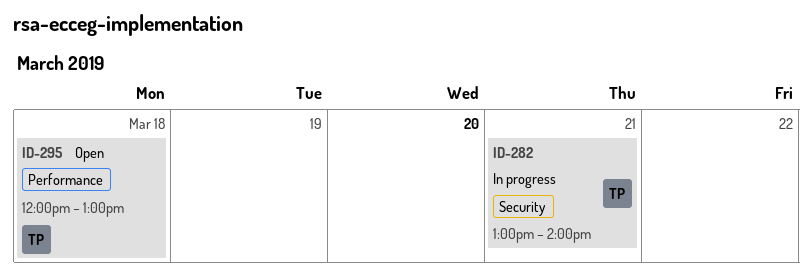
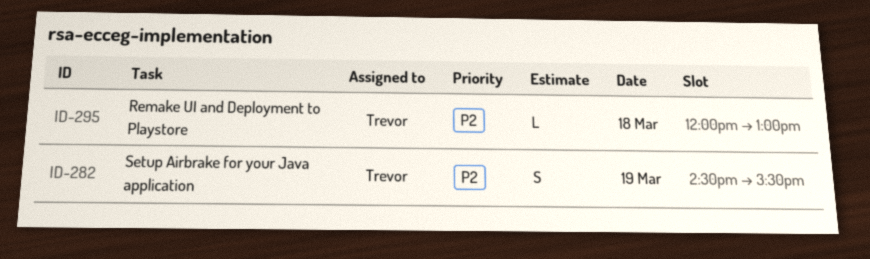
ID-282, day: Mar 21 -> Mar 19
ID-282, begins: 13:00 -> 14:30
ID-282, ends: 14:00 -> 15:30

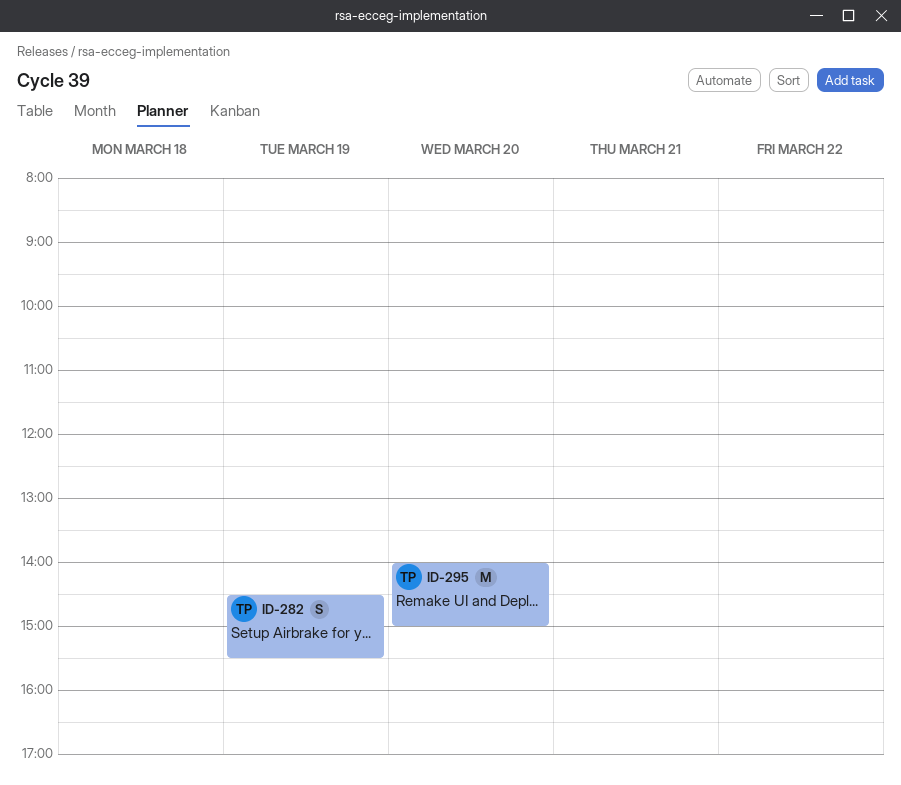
ID-295, estimate: L -> M
ID-295, day: Mar 18 -> Mar 20
ID-295, begins: 12:00 -> 14:00
ID-295, ends: 13:00 -> 15:00

